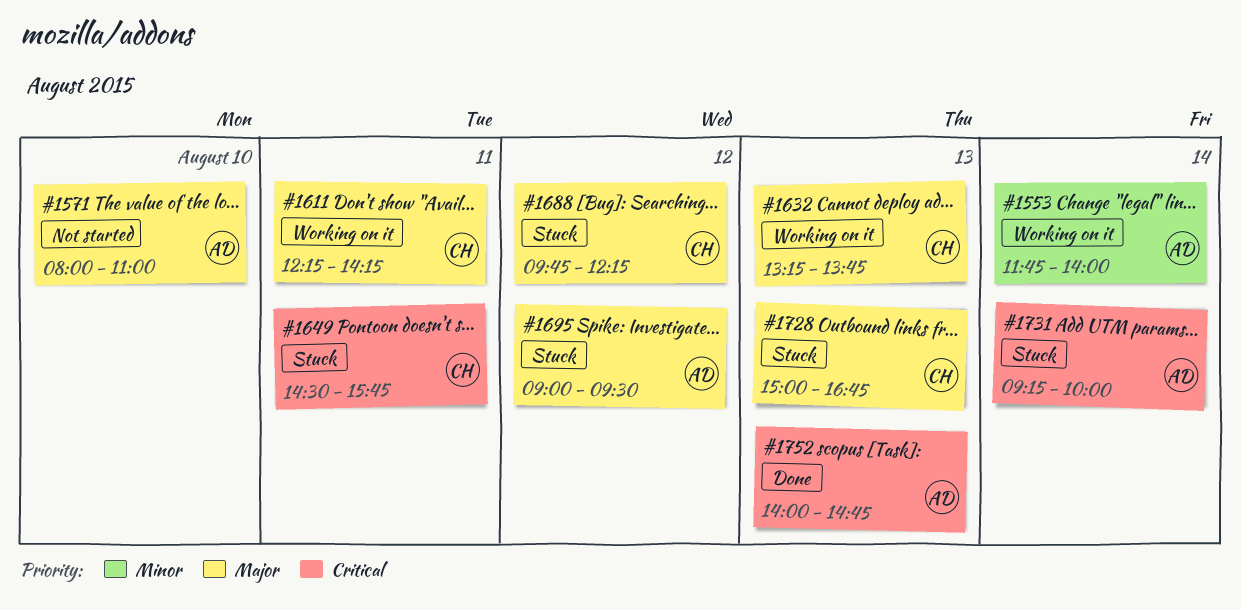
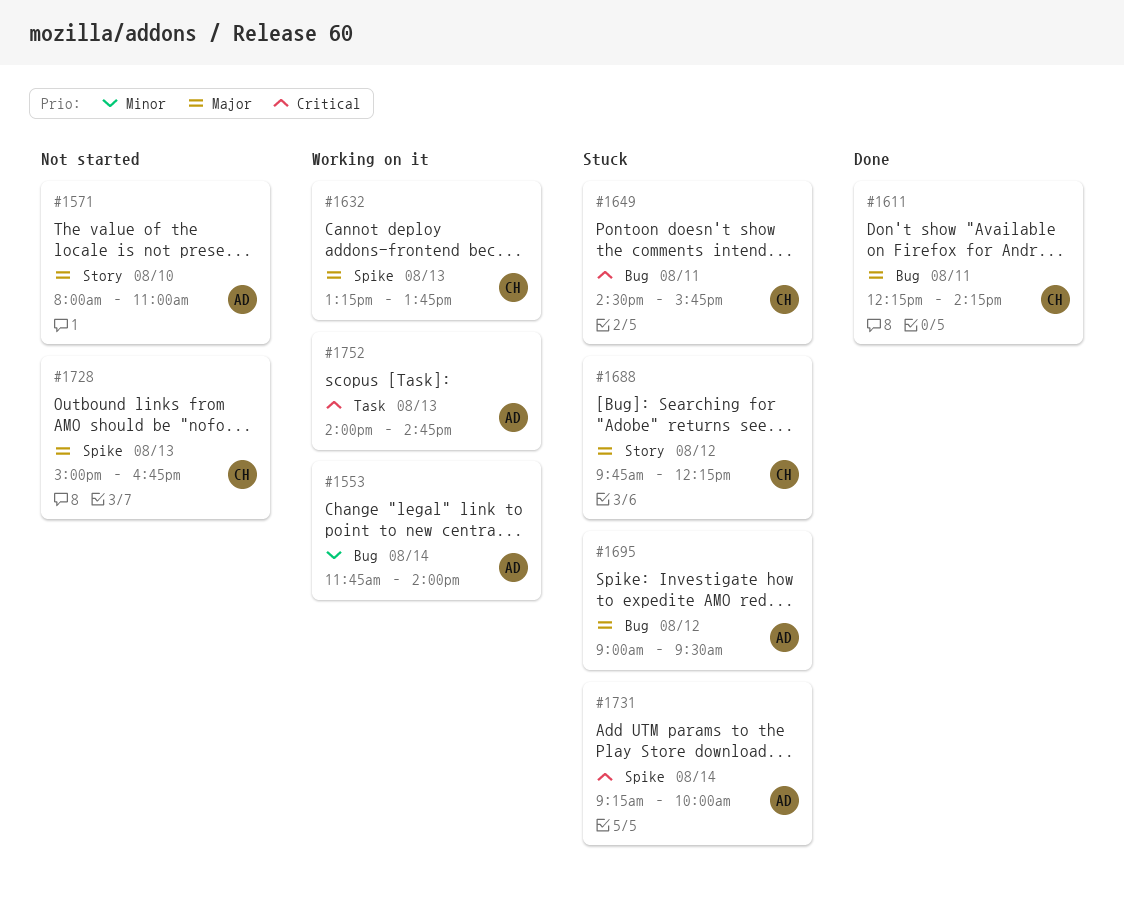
#1611, status: Working on it -> Done
#1728, status: Stuck -> Not started
#1752, status: Done -> Working on it

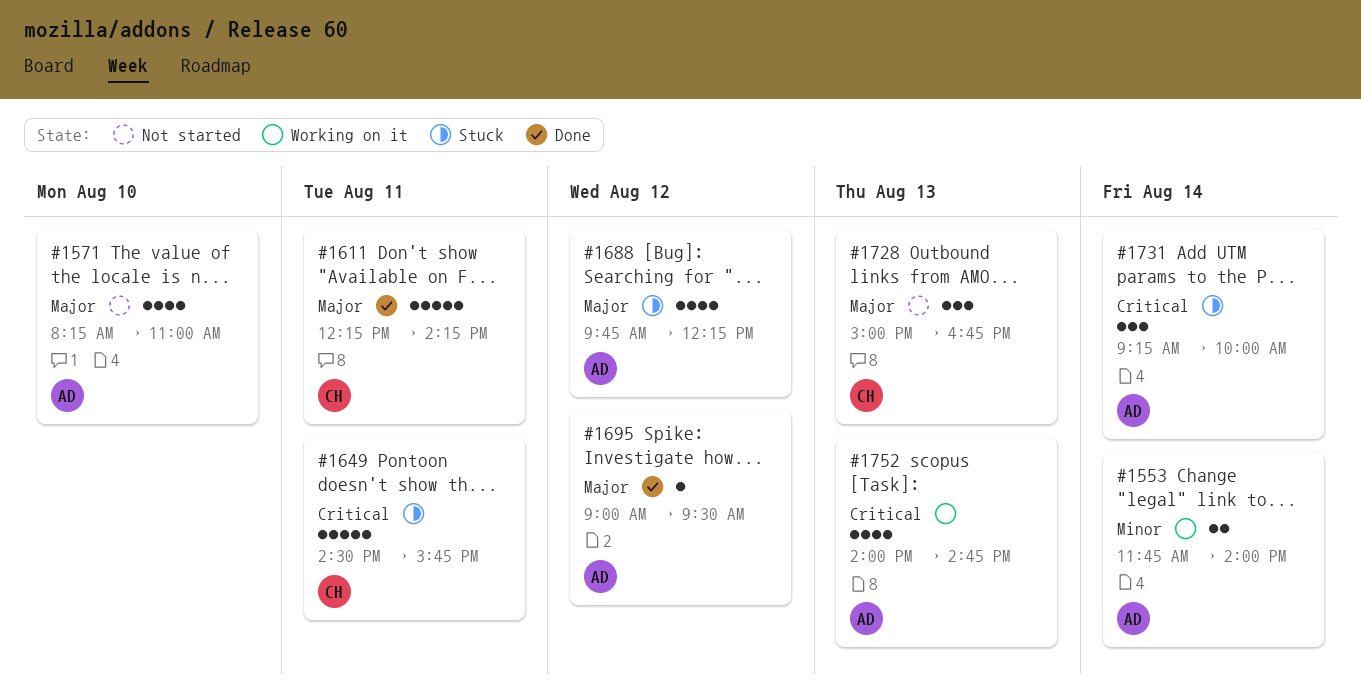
#1571, begins: 08:00 -> 08:15
#1632: present -> none
#1688, owner: CH -> AD
#1695, status: Stuck -> Done

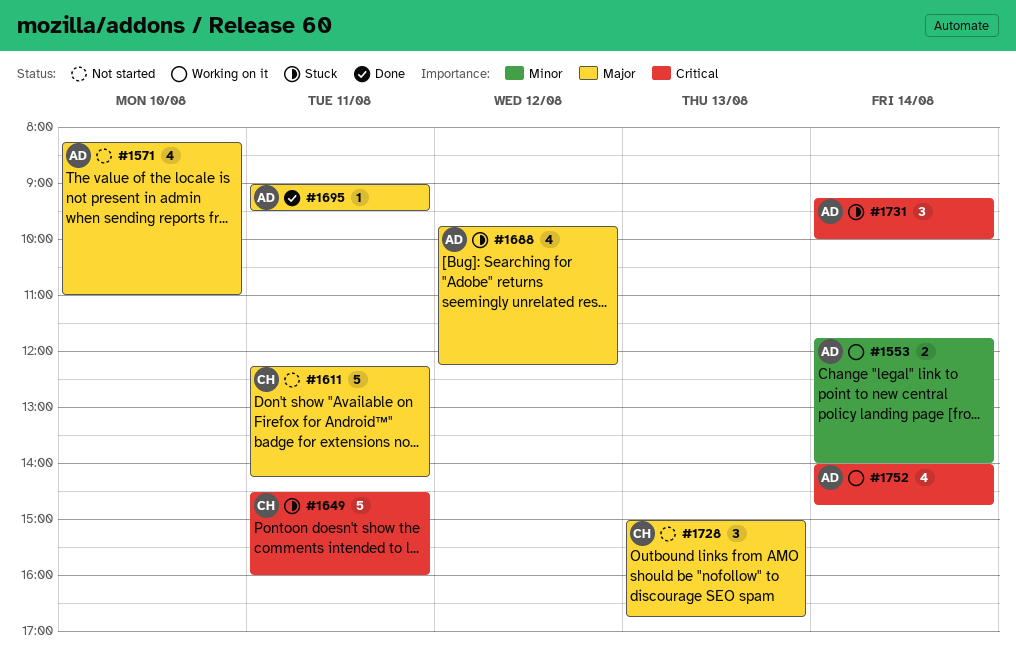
#1611, status: Done -> Not started
#1649, ends: 15:45 -> 16:00
#1695, day: Aug 12 -> Aug 11
#1752, day: Aug 13 -> Aug 14

